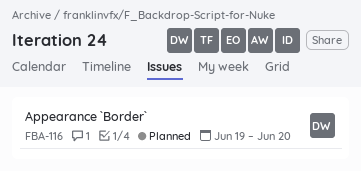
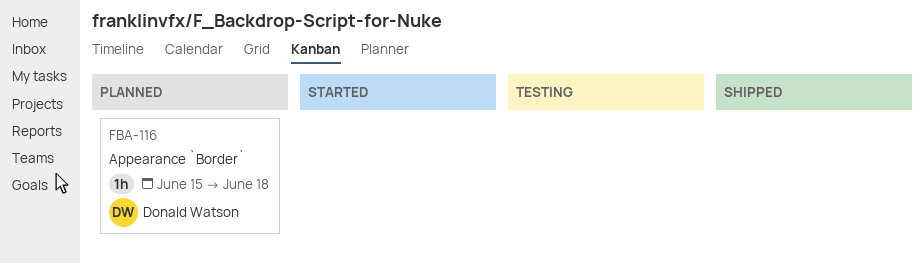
FBA-116, start: Jun 19 -> Jun 15
FBA-116, due: Jun 20 -> Jun 18

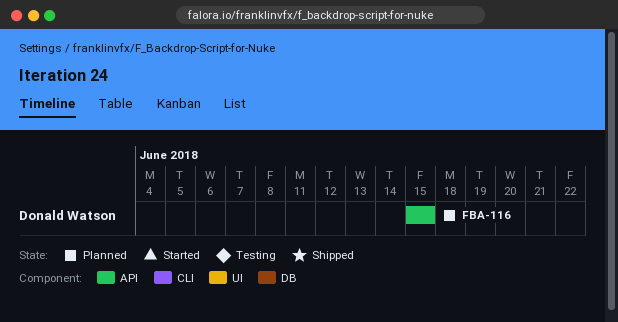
FBA-116, due: Jun 18 -> Jun 15

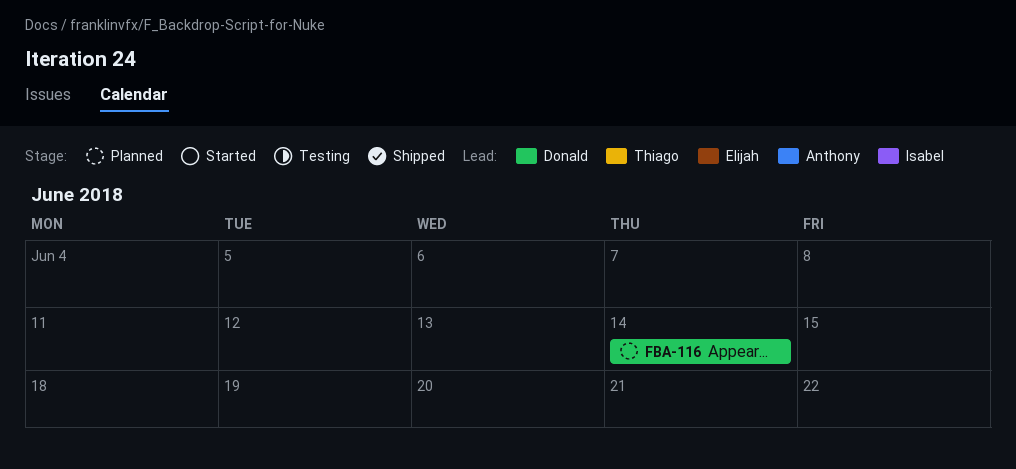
FBA-116, start: Jun 15 -> Jun 14
FBA-116, due: Jun 15 -> Jun 14

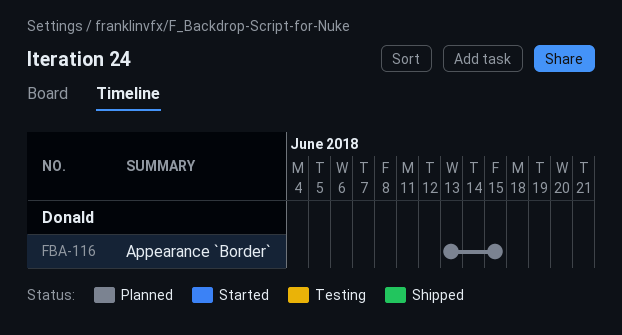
FBA-116, start: Jun 14 -> Jun 13
FBA-116, due: Jun 14 -> Jun 15

